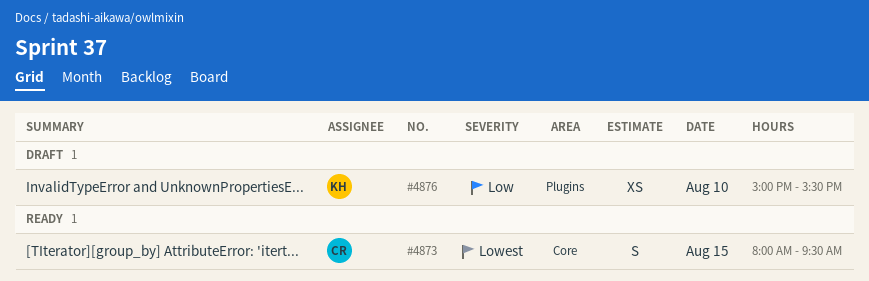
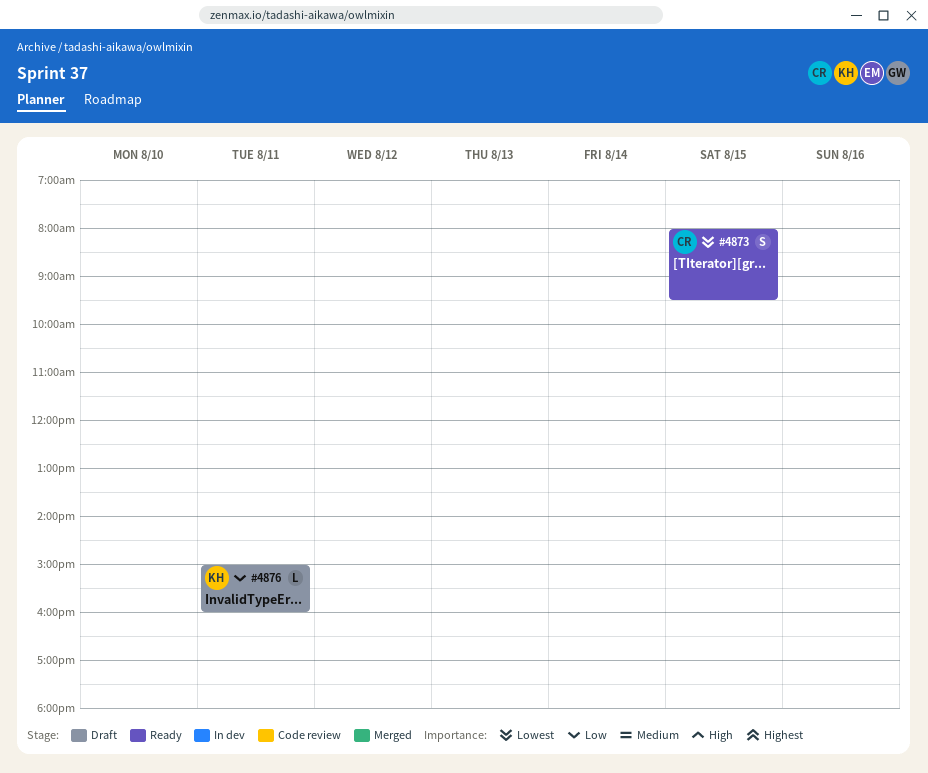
#4876, estimate: XS -> L
#4876, day: Aug 10 -> Aug 11
#4876, ends: 15:30 -> 16:00

